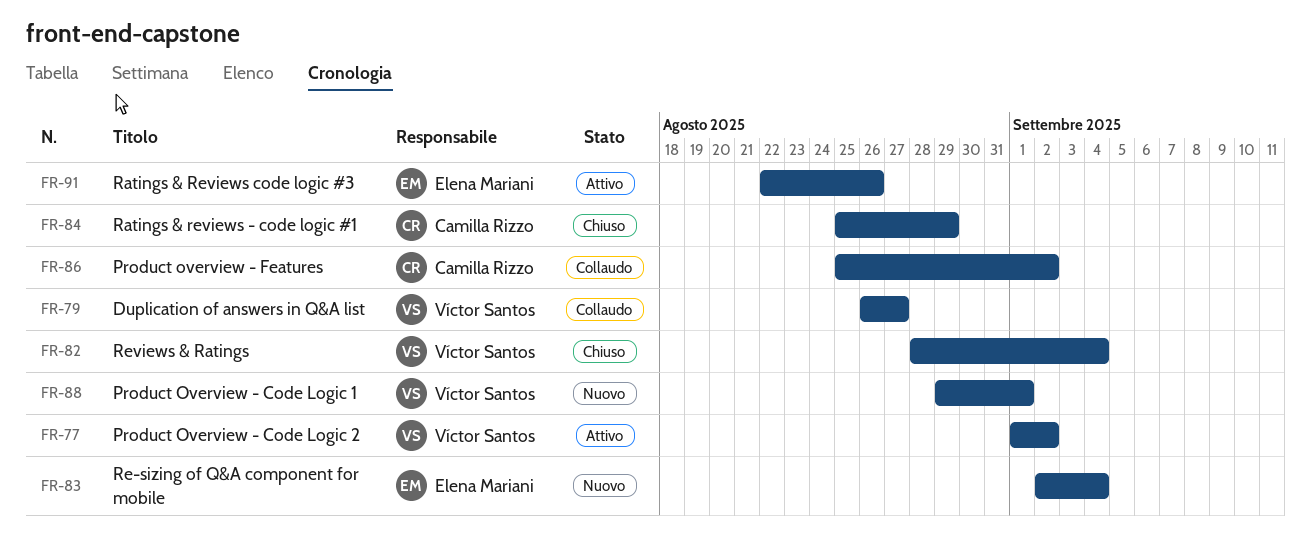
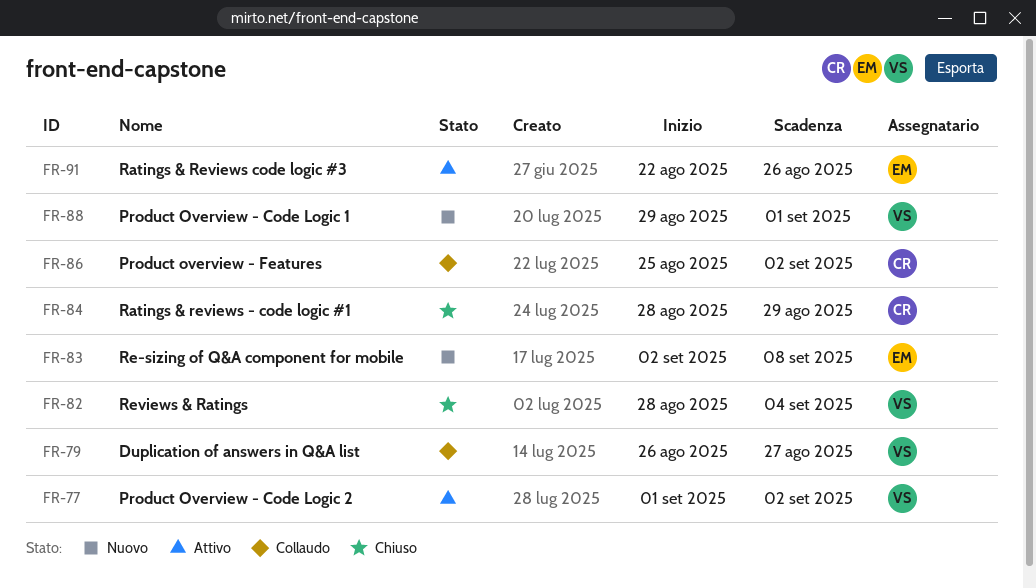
FR-83, due: Sep 4 -> Sep 8
FR-84, start: Aug 25 -> Aug 28

